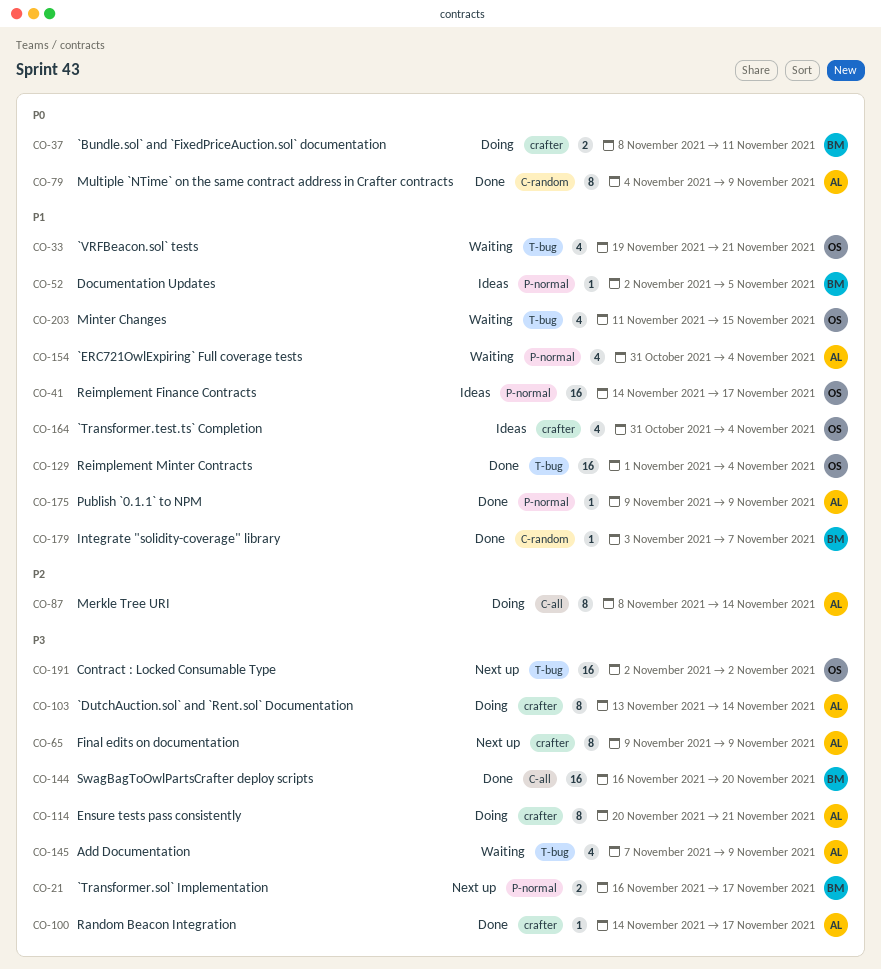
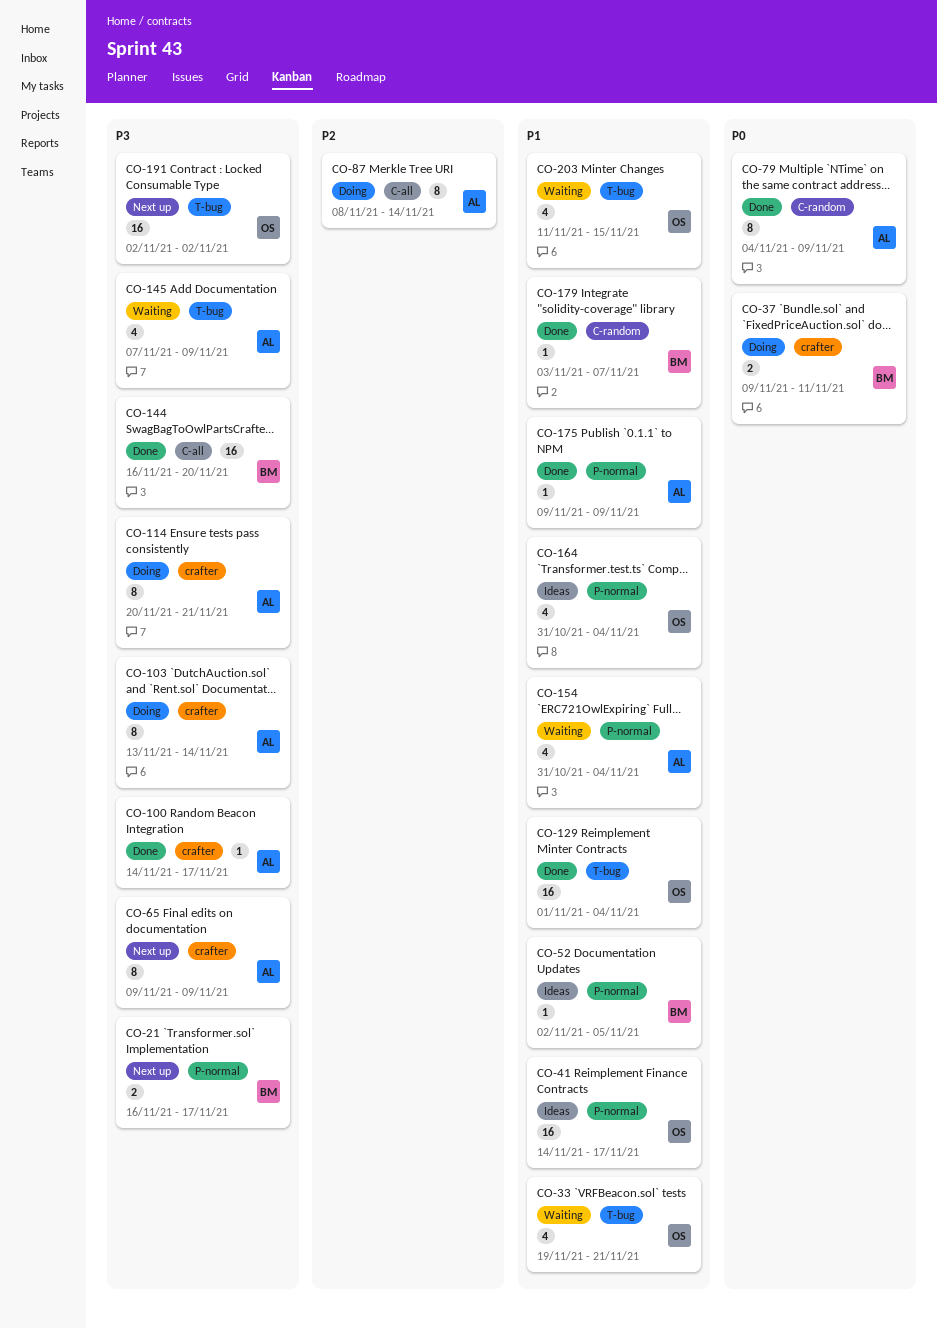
CO-37, start: Nov 8 -> Nov 9
CO-164, label: crafter -> P-normal

